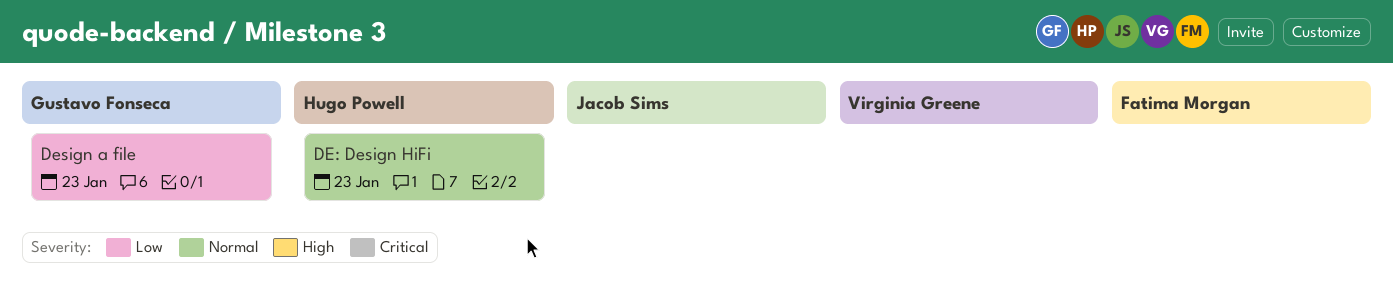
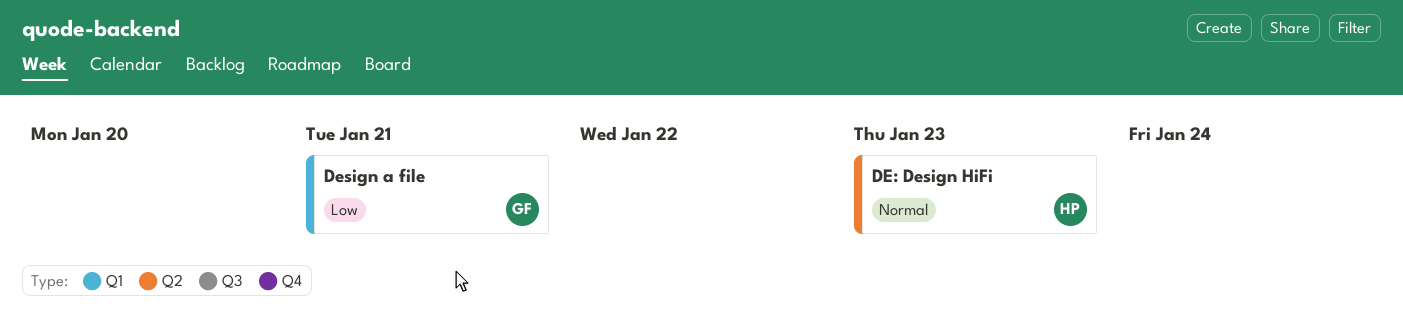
Design a file, due: Jan 23 -> Jan 21

